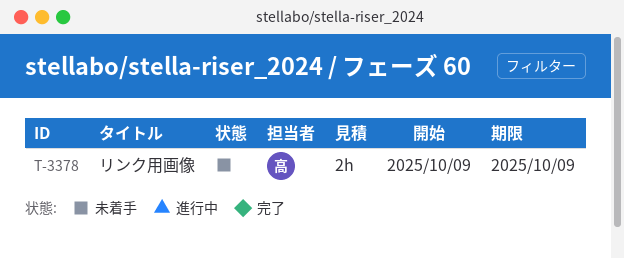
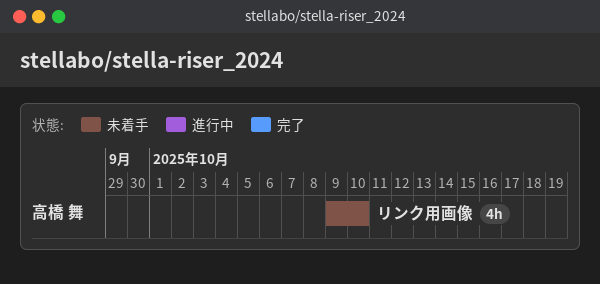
リンク用画像, estimate: 2h -> 4h
リンク用画像, due: Oct 9 -> Oct 10

